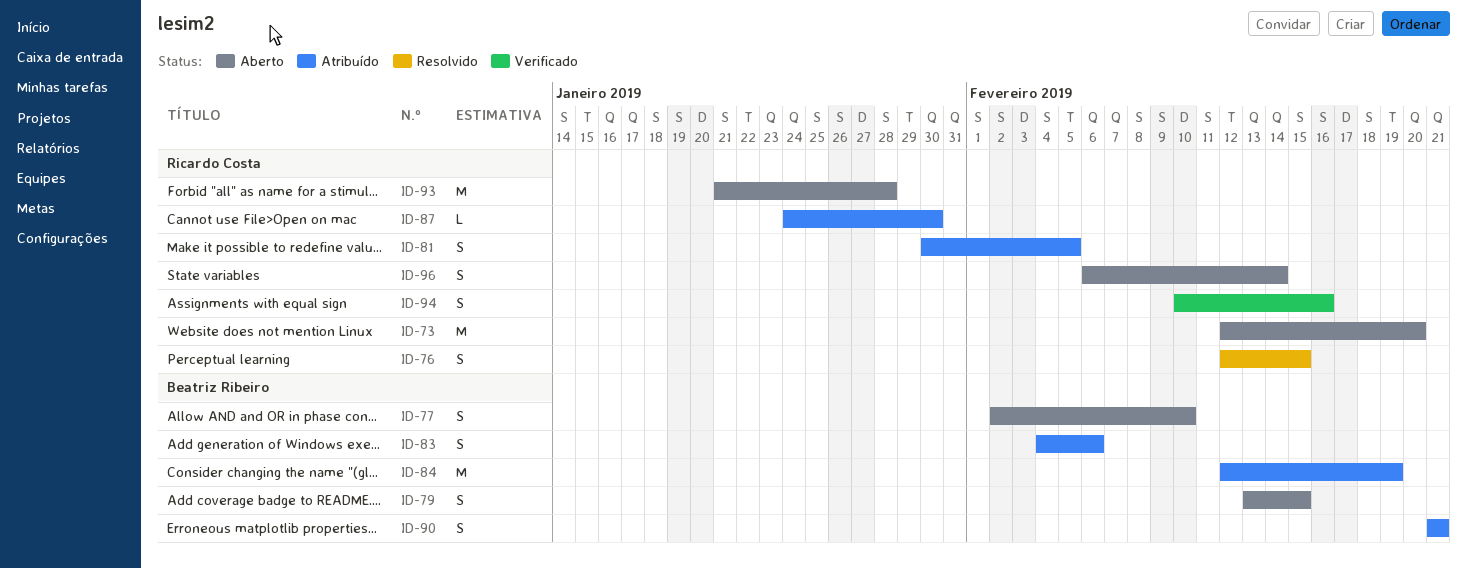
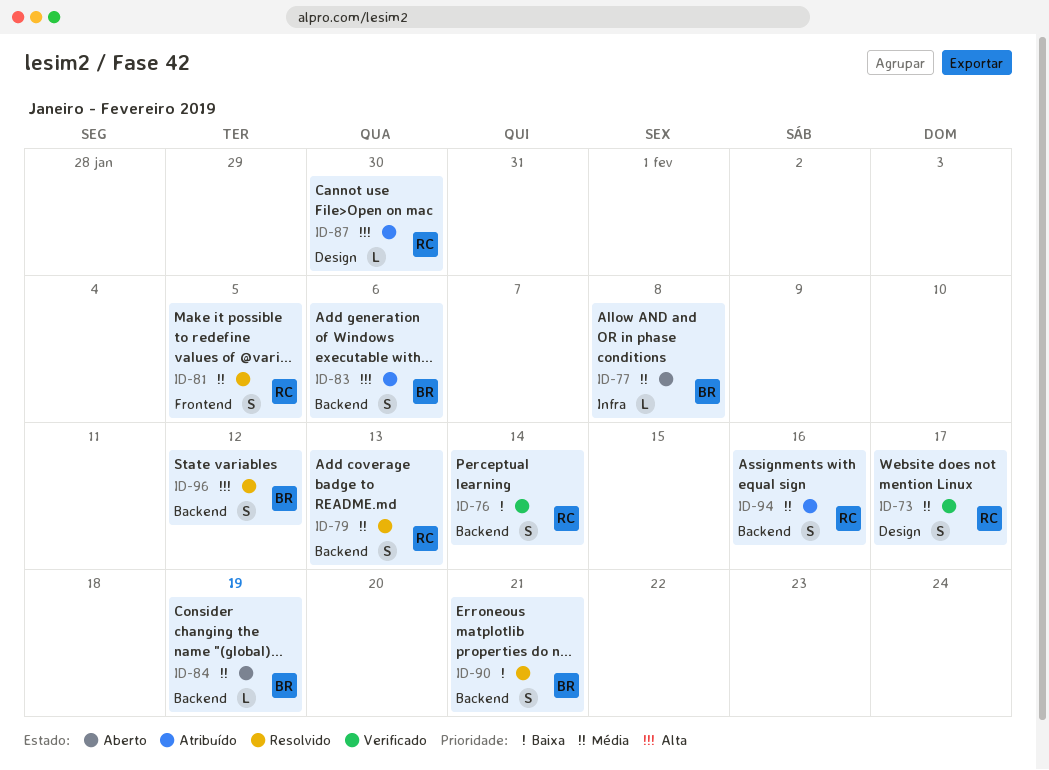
ID-73, status: Aberto -> Verificado
ID-73, estimate: M -> S
ID-73, due: Feb 20 -> Feb 17
ID-76, status: Resolvido -> Verificado
ID-76, due: Feb 15 -> Feb 14
ID-77, estimate: S -> L
ID-77, due: Feb 10 -> Feb 8
ID-79, status: Aberto -> Resolvido
ID-79, owner: Beatriz Ribeiro -> Ricardo Costa
ID-79, due: Feb 15 -> Feb 13
ID-81, status: Atribuído -> Resolvido
ID-84, status: Atribuído -> Aberto
ID-84, estimate: M -> L
ID-90, status: Atribuído -> Resolvido
ID-93: present -> none
ID-94, status: Verificado -> Atribuído
ID-96, status: Aberto -> Resolvido
ID-96, owner: Ricardo Costa -> Beatriz Ribeiro
ID-96, due: Feb 14 -> Feb 12

